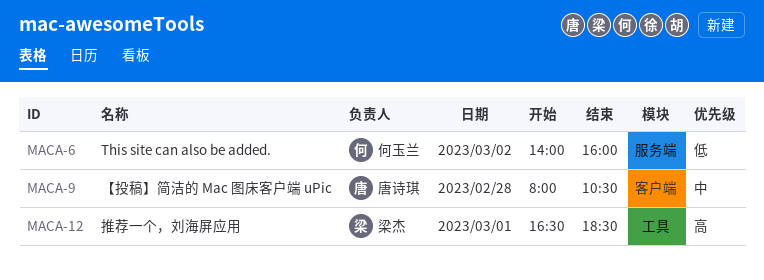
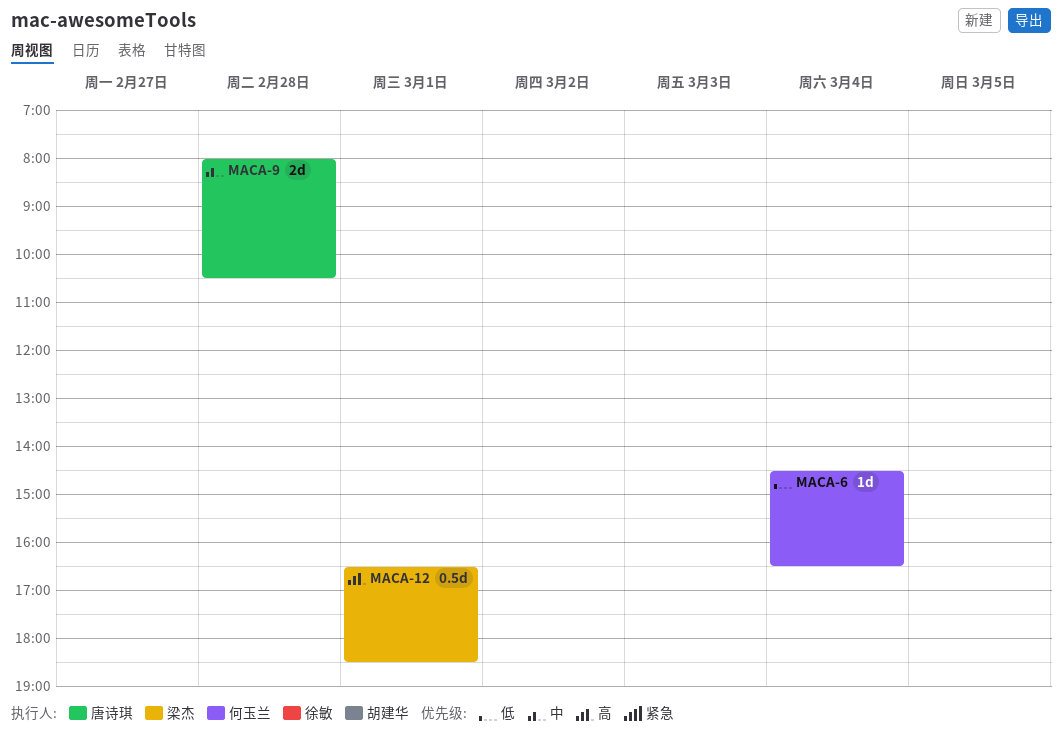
MACA-6, day: Mar 2 -> Mar 4
MACA-6, begins: 14:00 -> 14:30
MACA-6, ends: 16:00 -> 16:30

